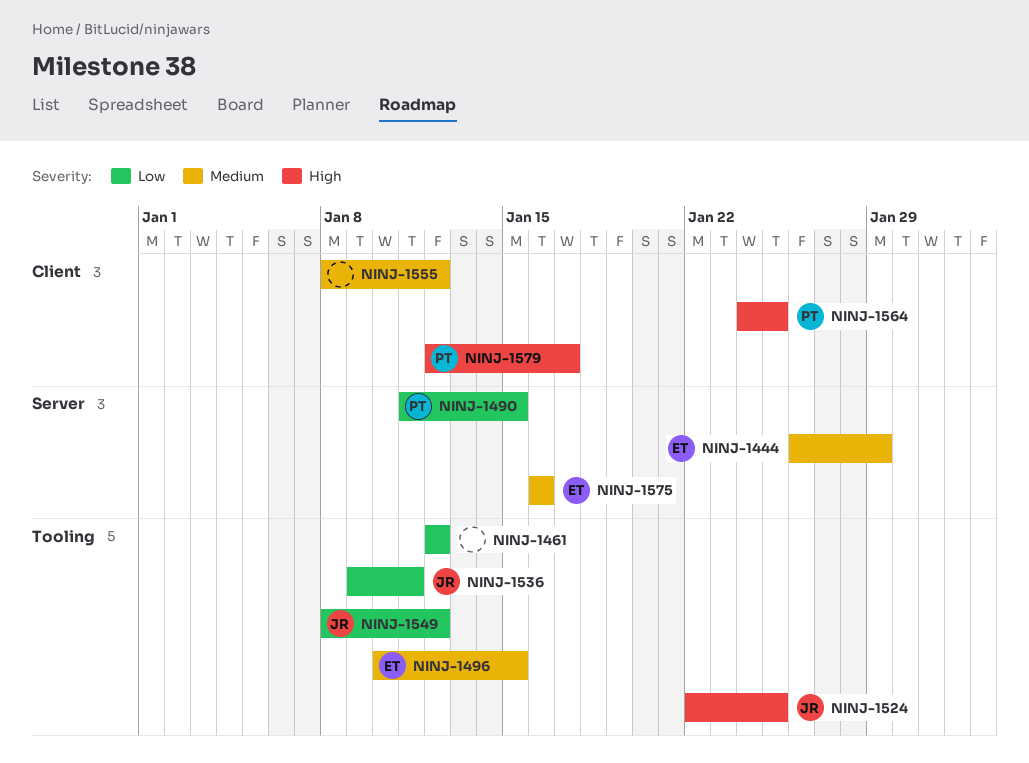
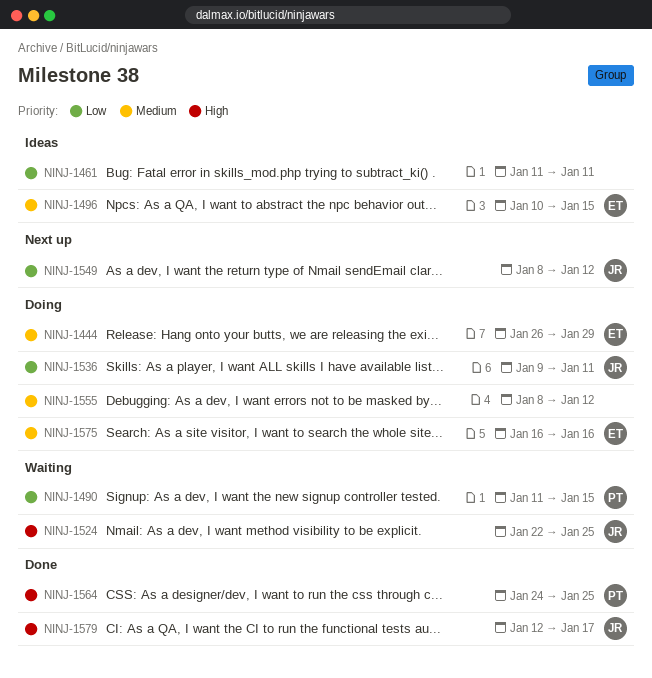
NINJ-1461, start: Jan 12 -> Jan 11
NINJ-1461, due: Jan 12 -> Jan 11
NINJ-1579, owner: PT -> JR

